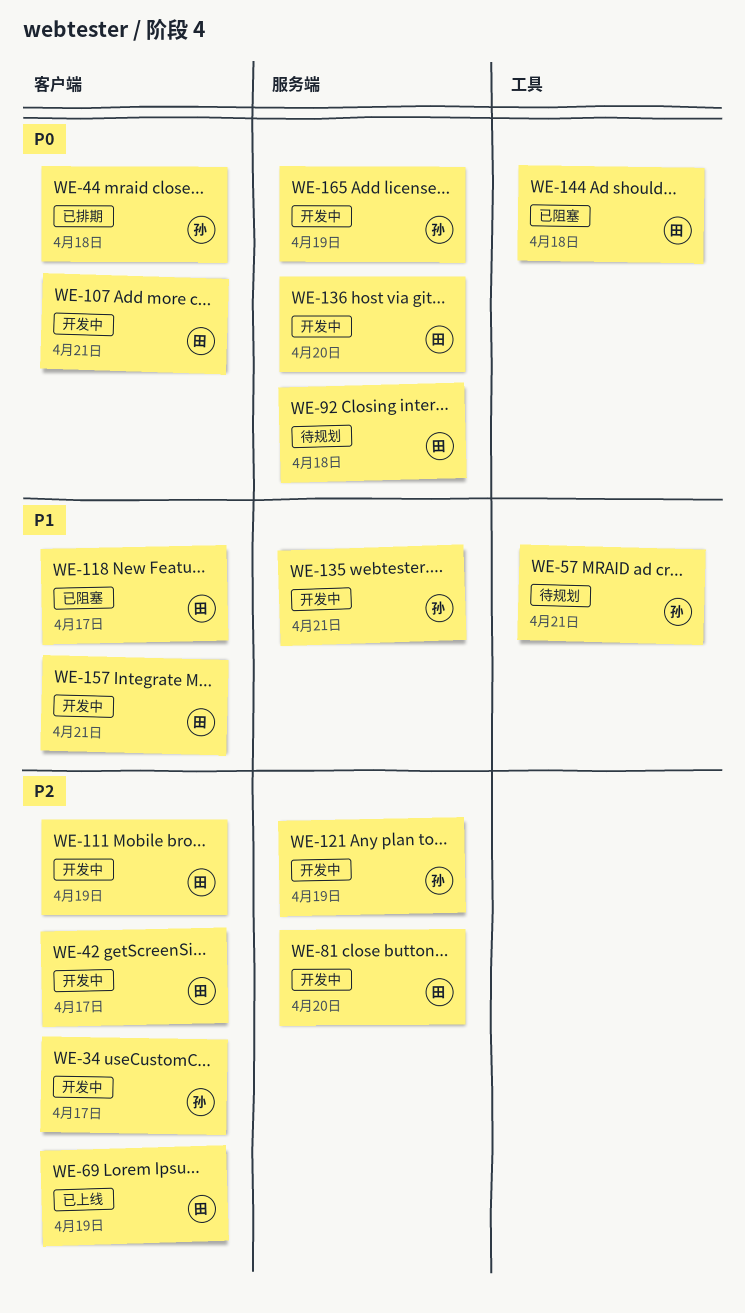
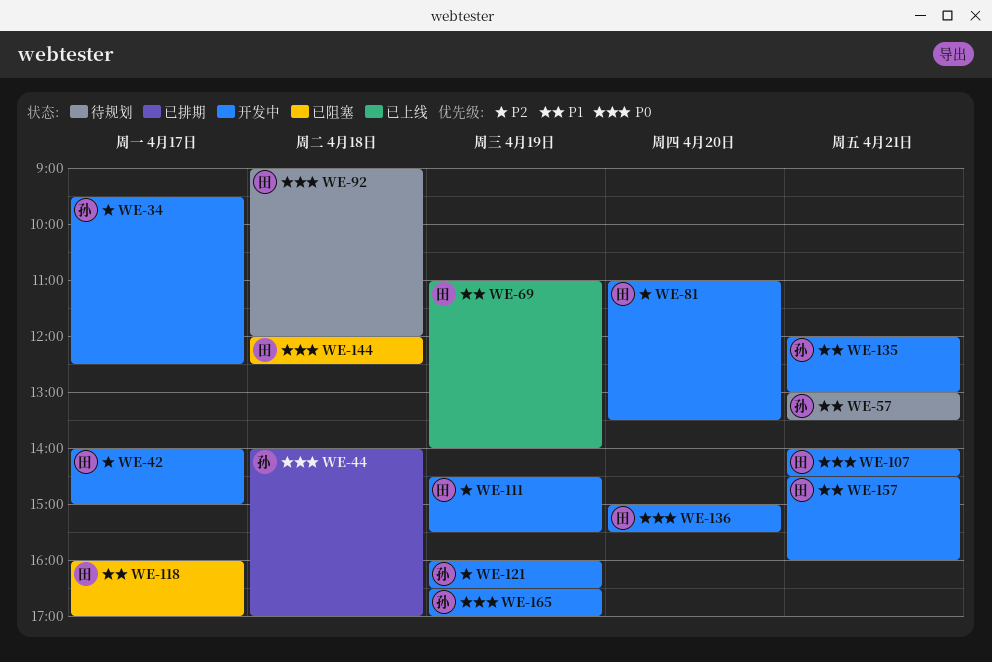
WE-69, priority: P2 -> P1

